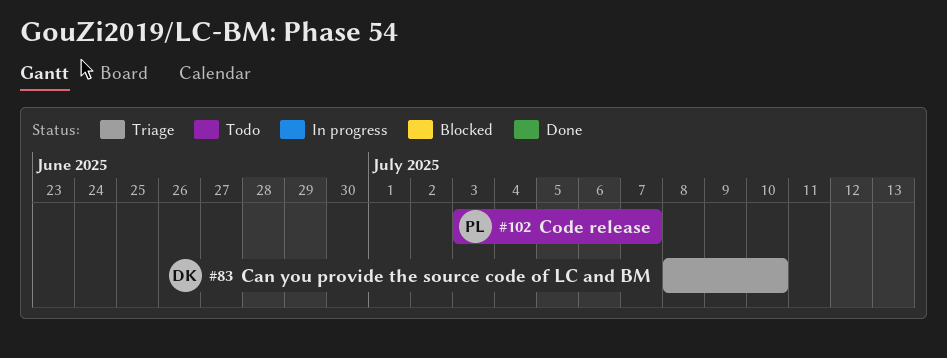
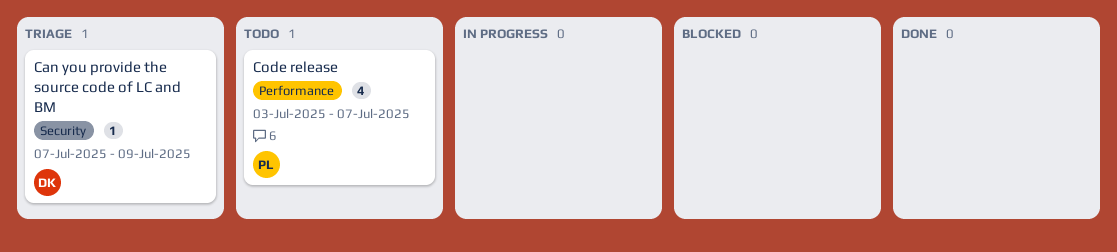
Can you provide the source code of LC and BM, start: Jul 8 -> Jul 7
Can you provide the source code of LC and BM, due: Jul 10 -> Jul 9

